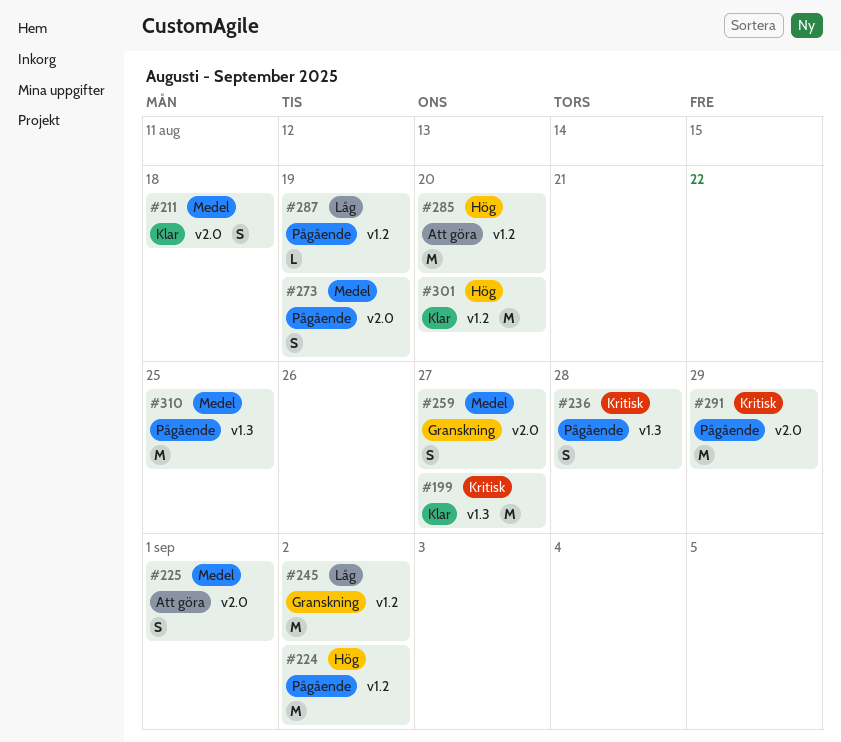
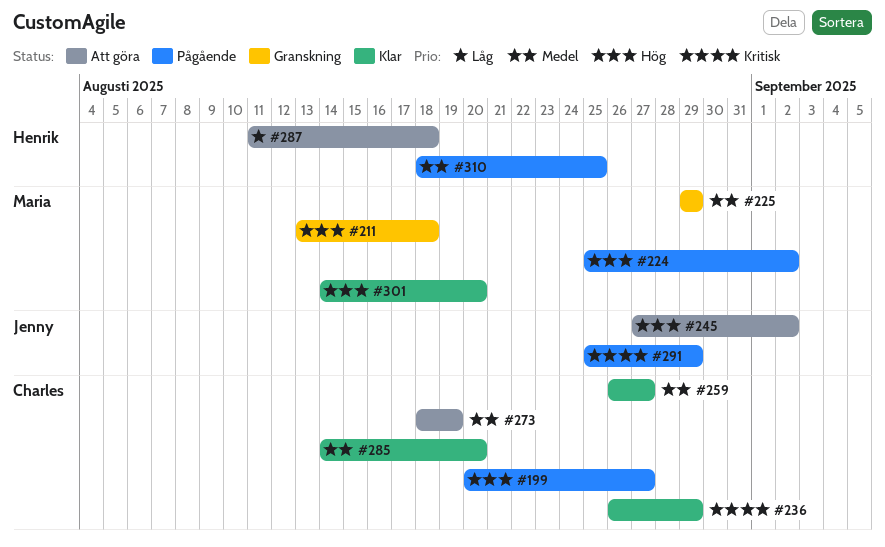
#199, status: Klar -> Pågående
#199, priority: Kritisk -> Hög
#211, status: Klar -> Granskning
#211, priority: Medel -> Hög
#225, status: Att göra -> Granskning
#225, due: Sep 1 -> Aug 29
#236, status: Pågående -> Klar
#236, due: Aug 28 -> Aug 29
#245, status: Granskning -> Att göra
#245, priority: Låg -> Hög
#259, status: Granskning -> Klar
#273, status: Pågående -> Att göra
#285, status: Att göra -> Klar
#285, priority: Hög -> Medel
#287, status: Pågående -> Att göra
#287, due: Aug 19 -> Aug 18

